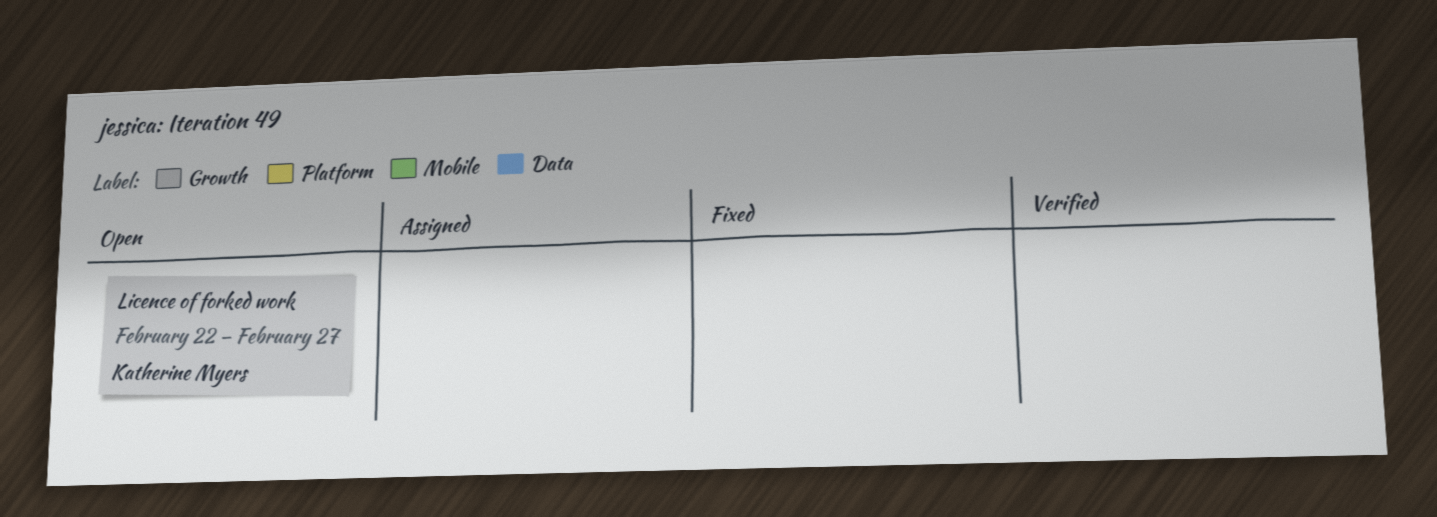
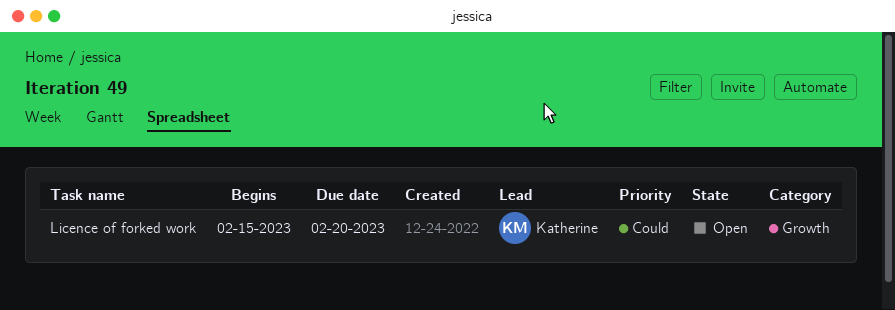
Licence of forked work, start: Feb 22 -> Feb 15
Licence of forked work, due: Feb 27 -> Feb 20

